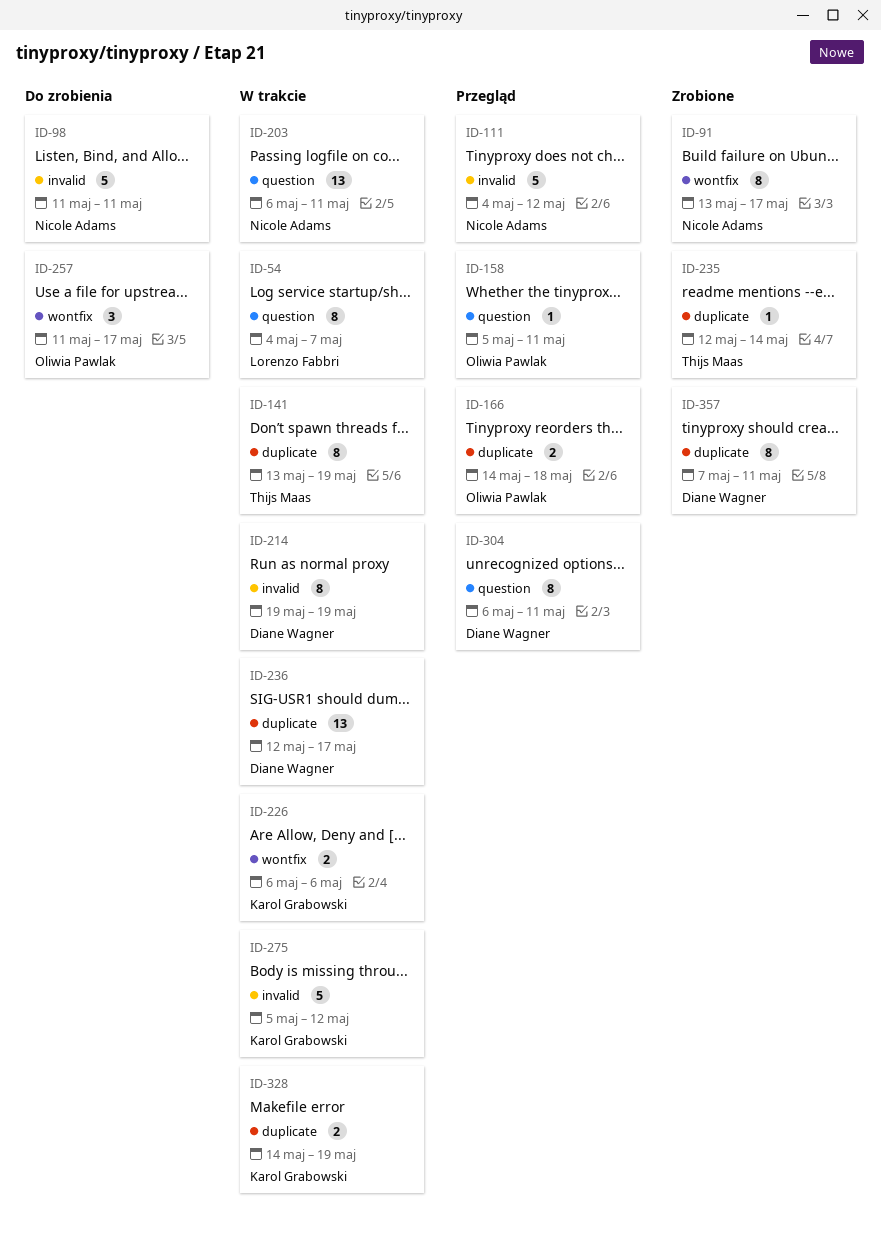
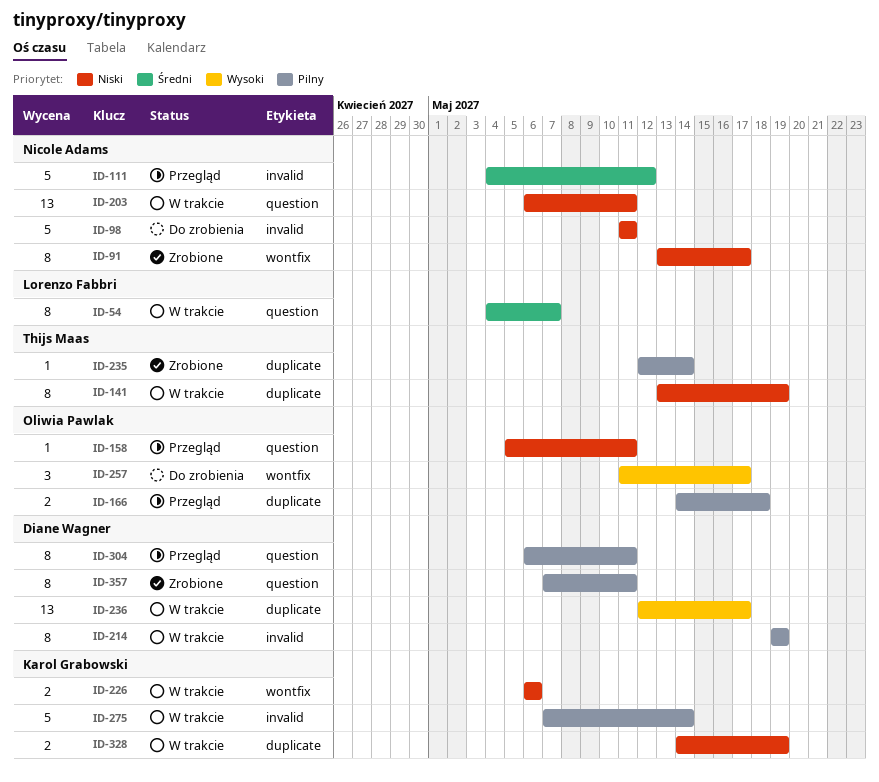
ID-275, start: May 5 -> May 7
ID-275, due: May 12 -> May 14
ID-357, label: duplicate -> question

